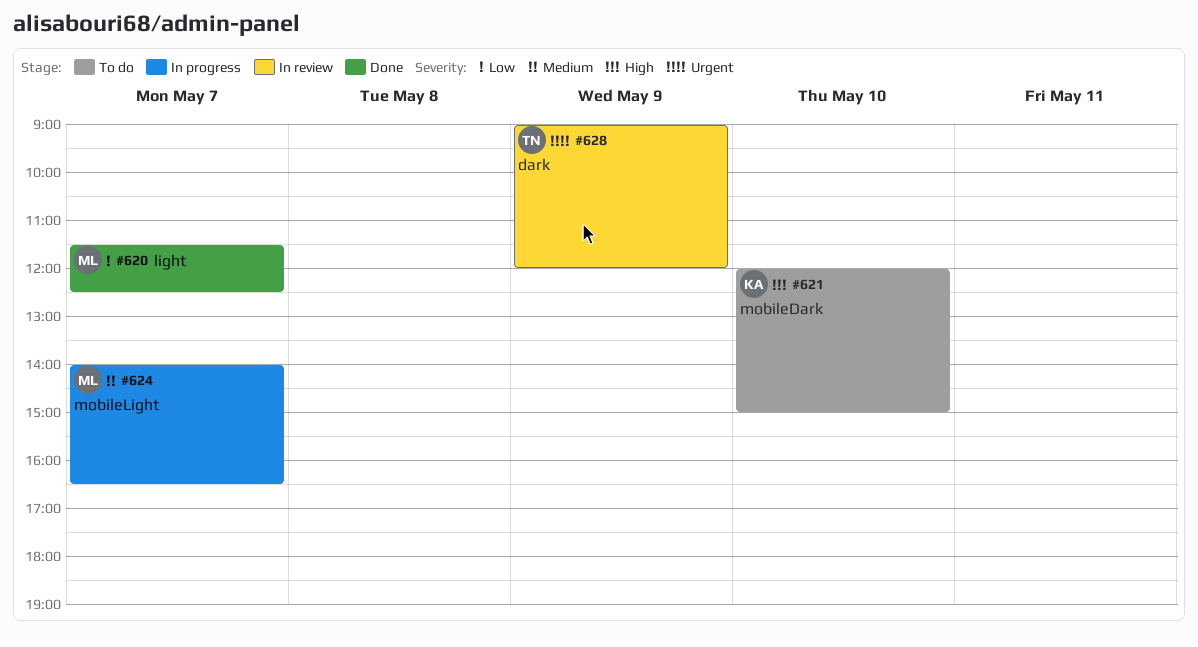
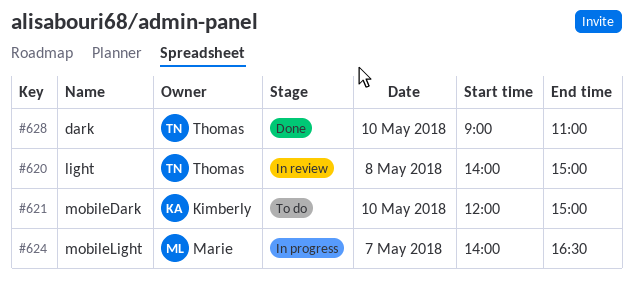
#620, status: Done -> In review
#620, owner: Marie -> Thomas
#620, day: May 7 -> May 8
#620, begins: 11:30 -> 14:00
#620, ends: 12:30 -> 15:00
#628, status: In review -> Done
#628, day: May 9 -> May 10
#628, ends: 12:00 -> 11:00

